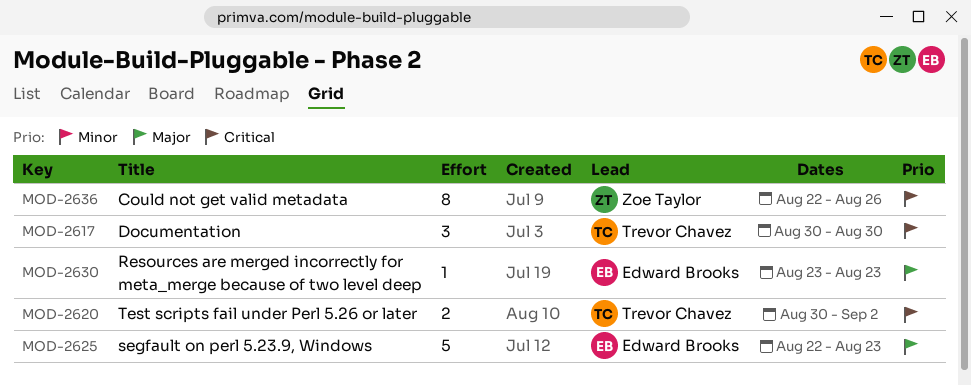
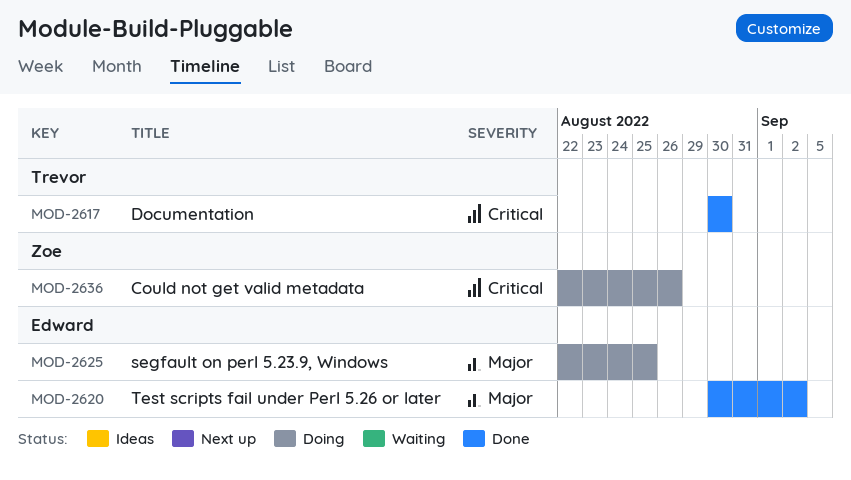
MOD-2620, owner: Trevor Chavez -> Edward Brooks
MOD-2620, priority: Critical -> Major
MOD-2625, due: Aug 23 -> Aug 25
MOD-2630: present -> none

